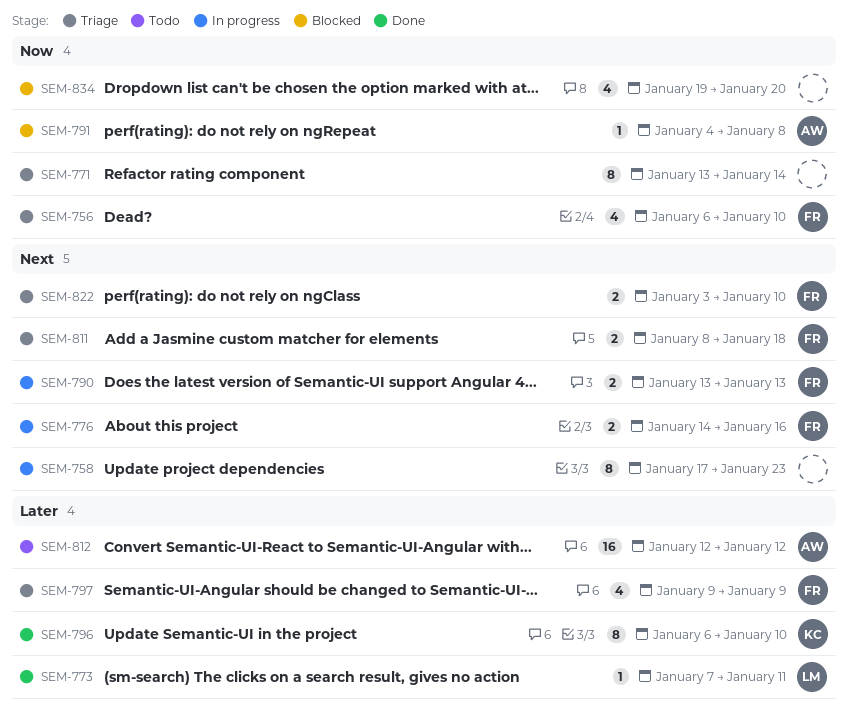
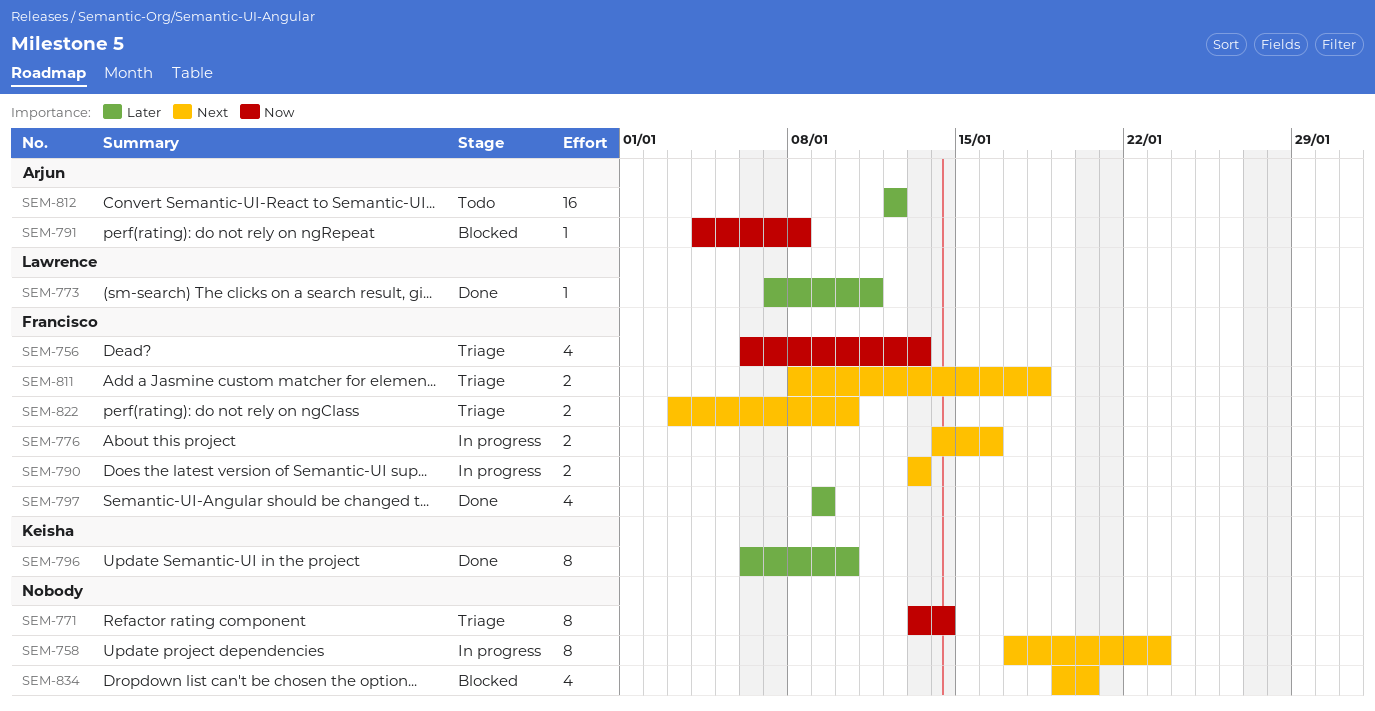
SEM-756, due: Jan 10 -> Jan 13
SEM-797, status: Triage -> Done
SEM-834, priority: Now -> Next

